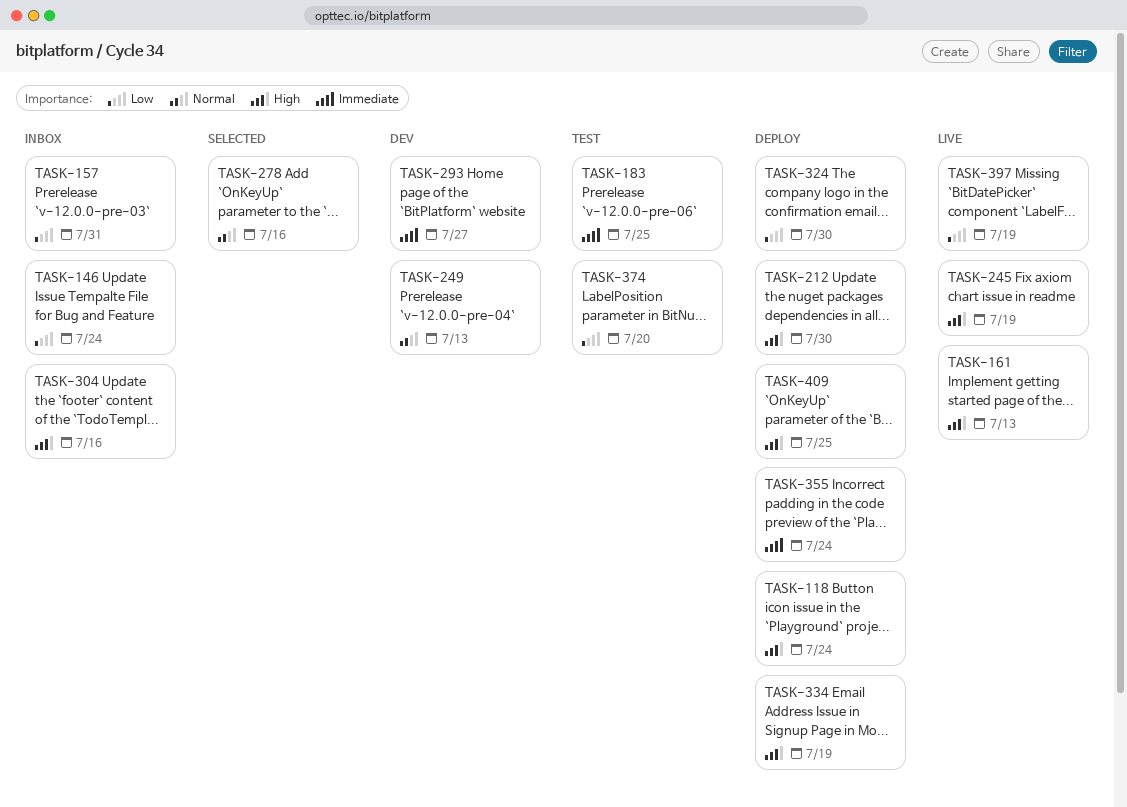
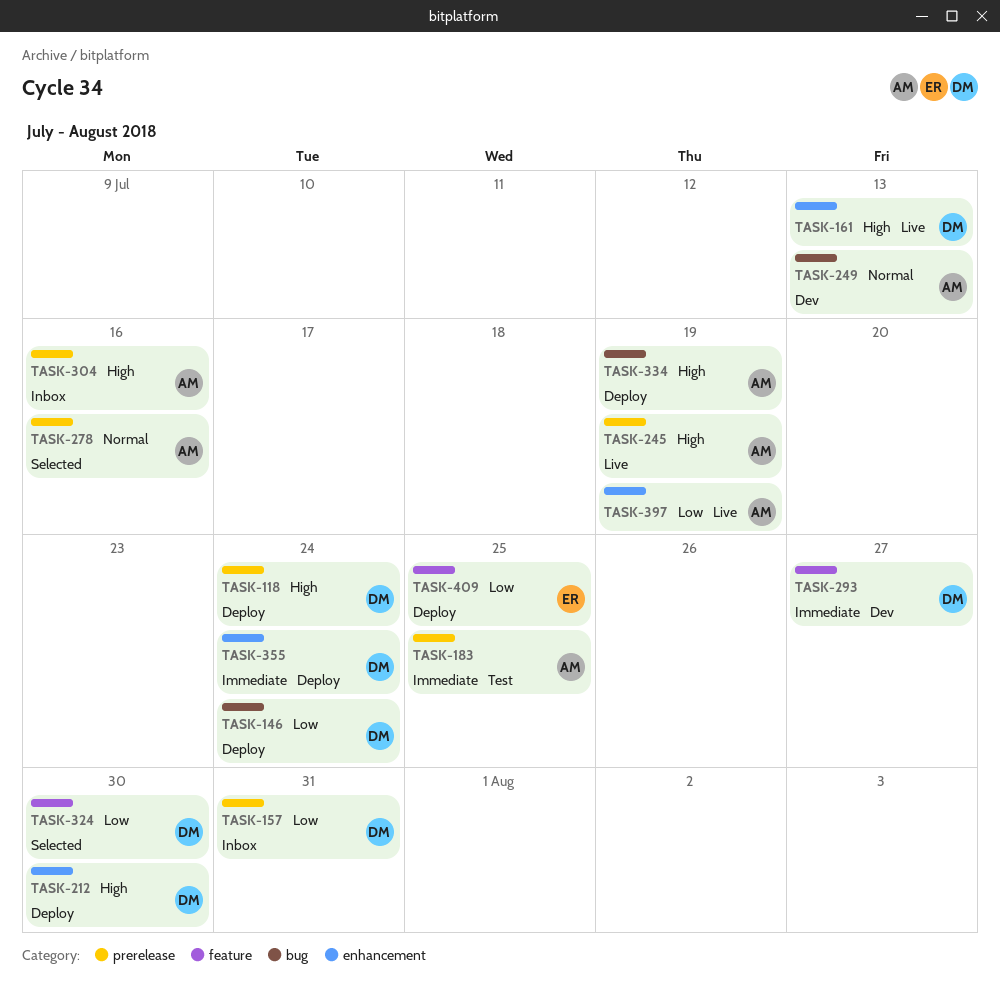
TASK-146, status: Inbox -> Deploy
TASK-324, status: Deploy -> Selected
TASK-374: present -> none
TASK-409, priority: High -> Low

